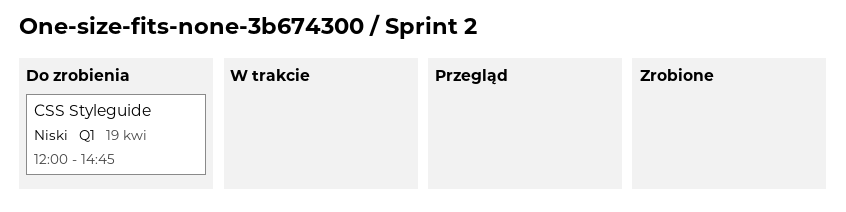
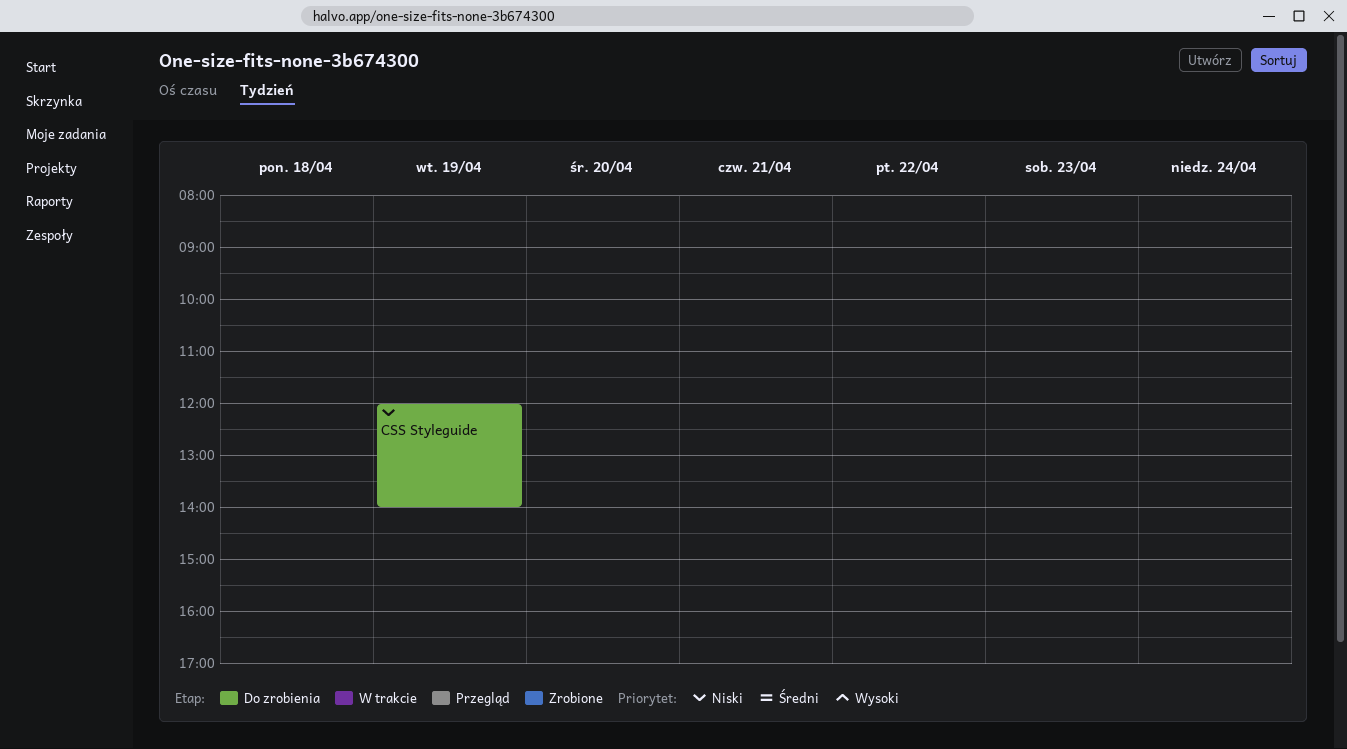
CSS Styleguide, ends: 14:45 -> 14:00

